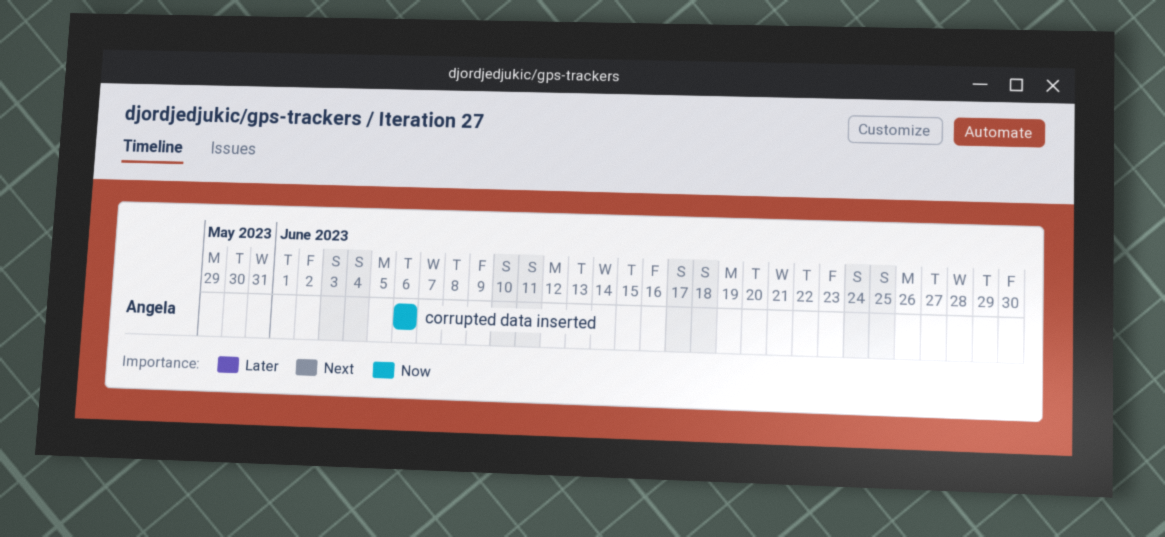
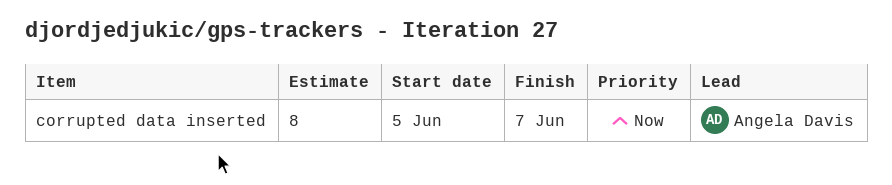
corrupted data inserted, start: Jun 6 -> Jun 5
corrupted data inserted, due: Jun 6 -> Jun 7

